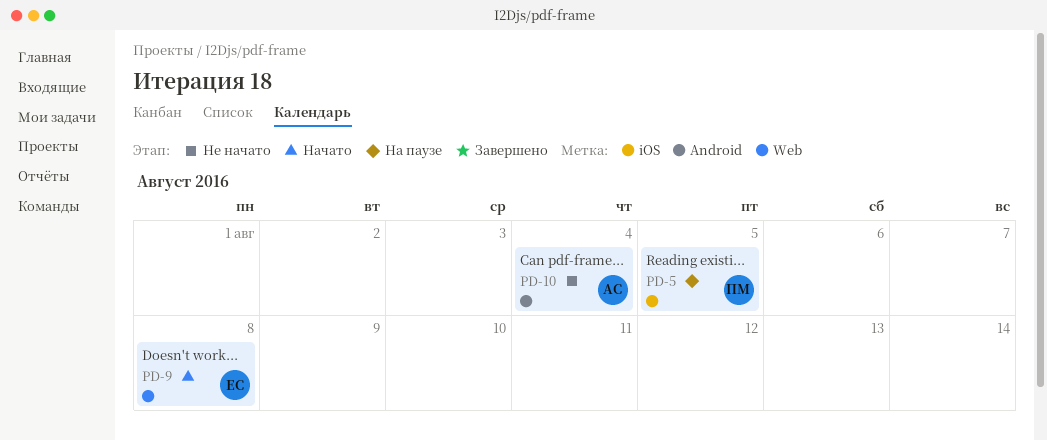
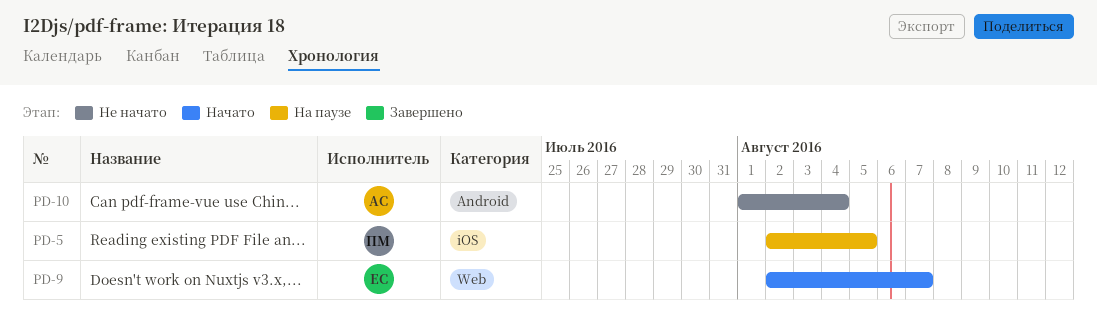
PD-9, due: Aug 8 -> Aug 7

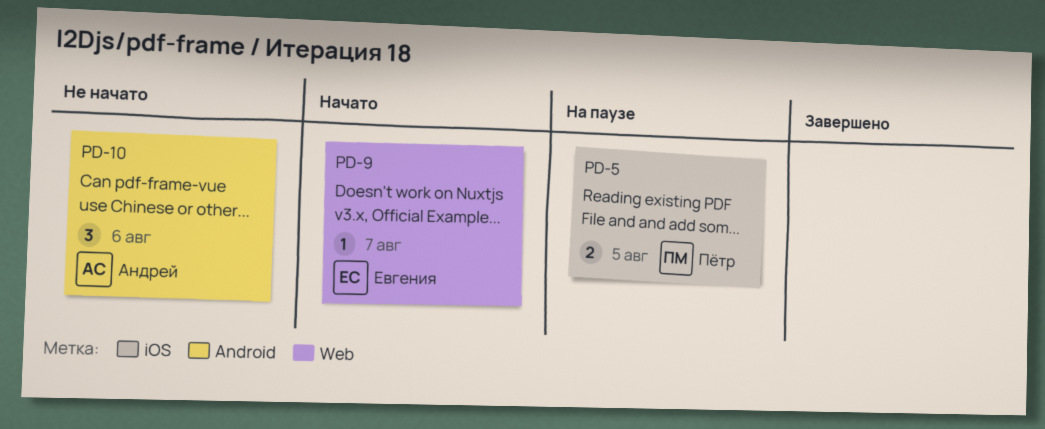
PD-10, due: Aug 4 -> Aug 6

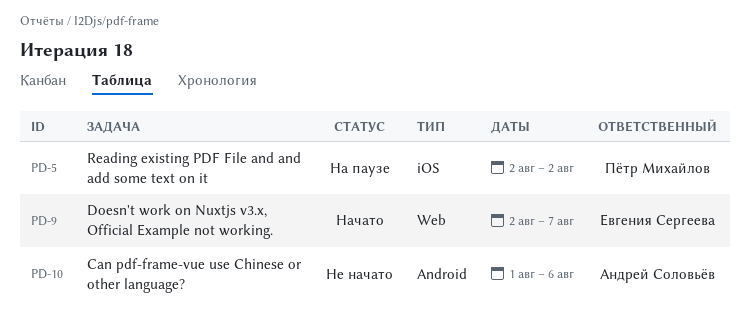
PD-5, due: Aug 5 -> Aug 2

